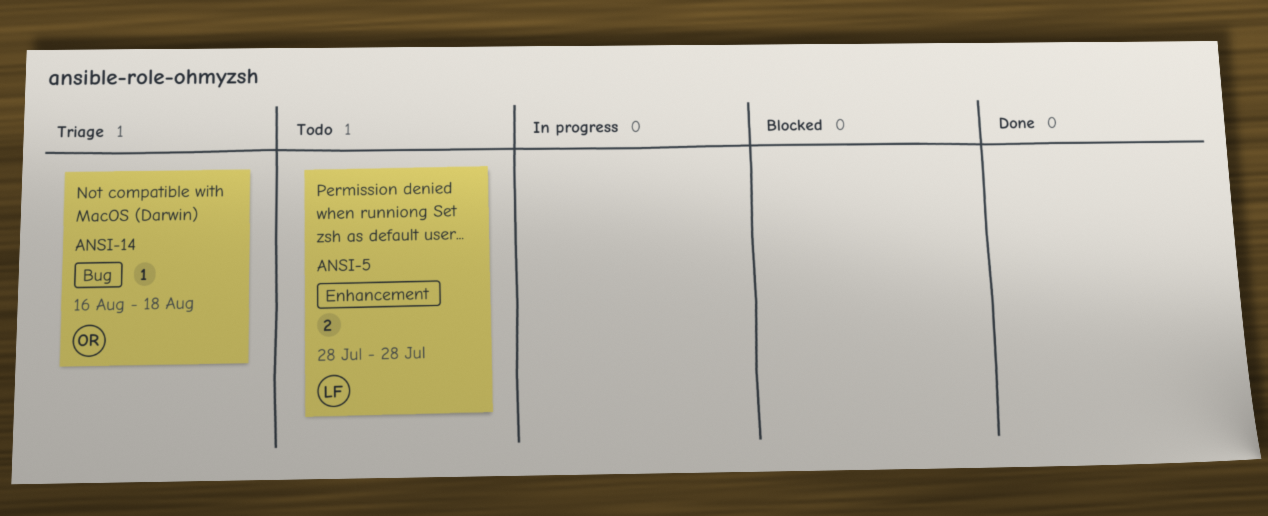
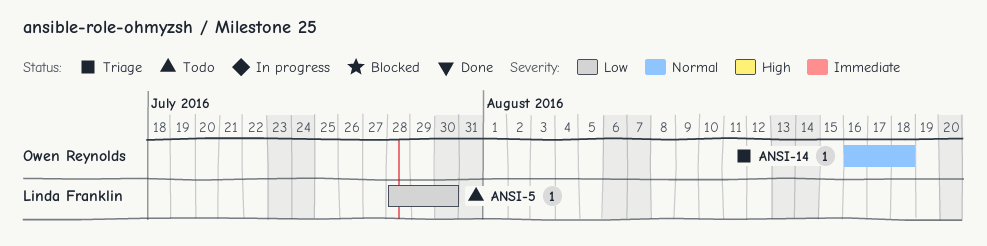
ANSI-5, estimate: 2 -> 1
ANSI-5, due: Jul 28 -> Jul 30

